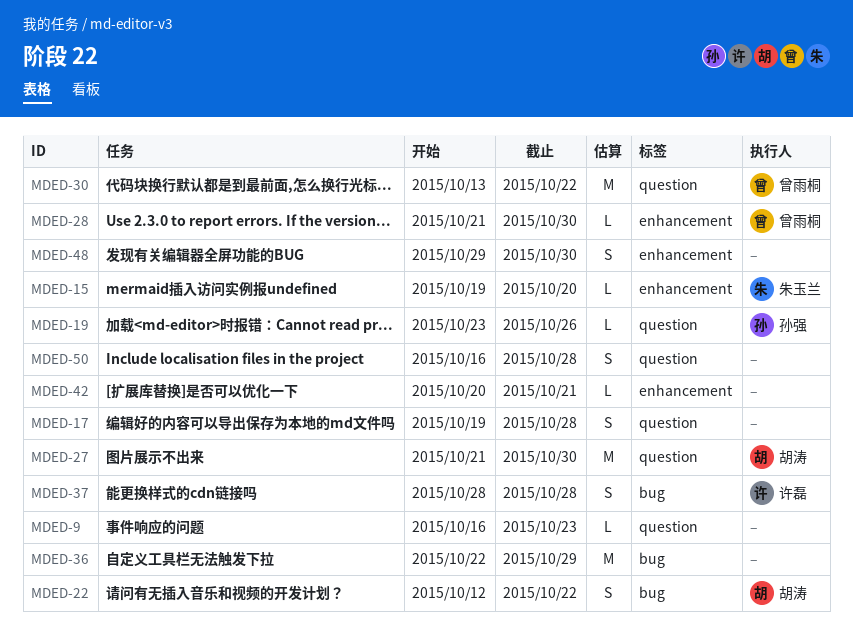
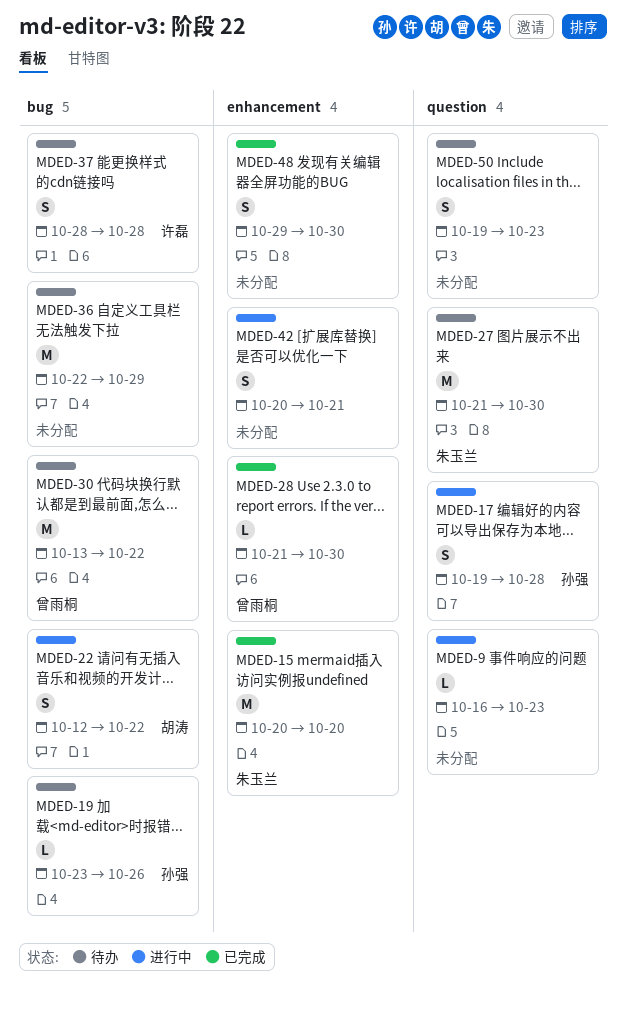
MDED-15, estimate: L -> M
MDED-15, start: Oct 19 -> Oct 20
MDED-17, owner: none -> 孙强
MDED-19, label: question -> bug
MDED-27, owner: 胡涛 -> 朱玉兰
MDED-30, label: question -> bug
MDED-42, estimate: L -> S
MDED-50, start: Oct 16 -> Oct 19
MDED-50, due: Oct 28 -> Oct 23

